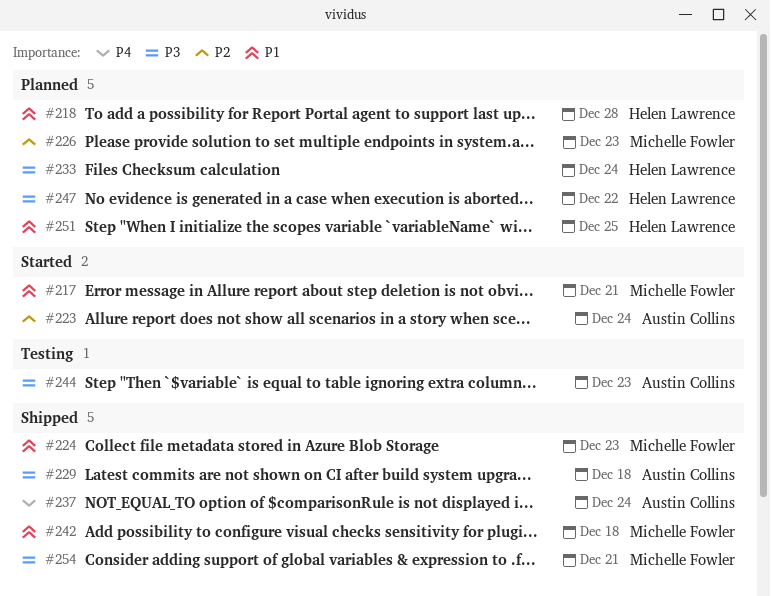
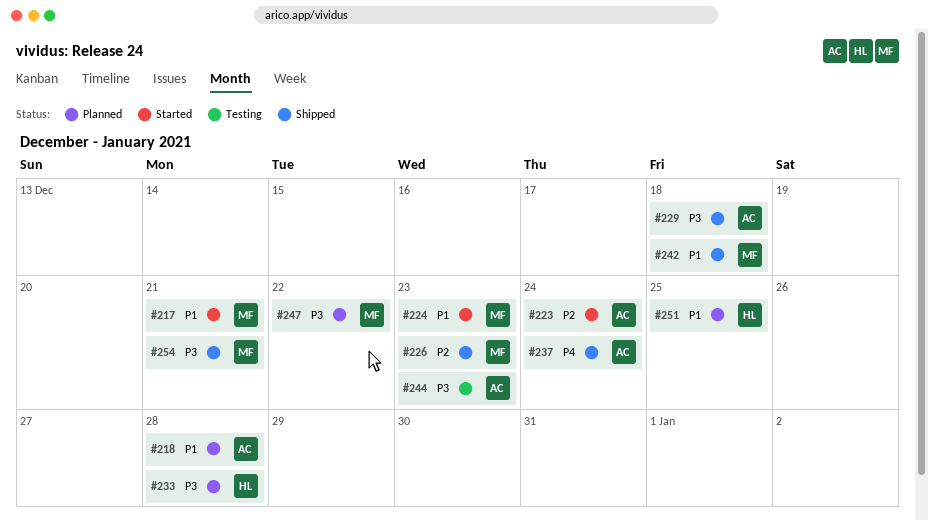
#218, owner: Helen Lawrence -> Austin Collins
#224, status: Shipped -> Started
#226, status: Planned -> Shipped
#233, due: Dec 24 -> Dec 28
#247, owner: Helen Lawrence -> Michelle Fowler

